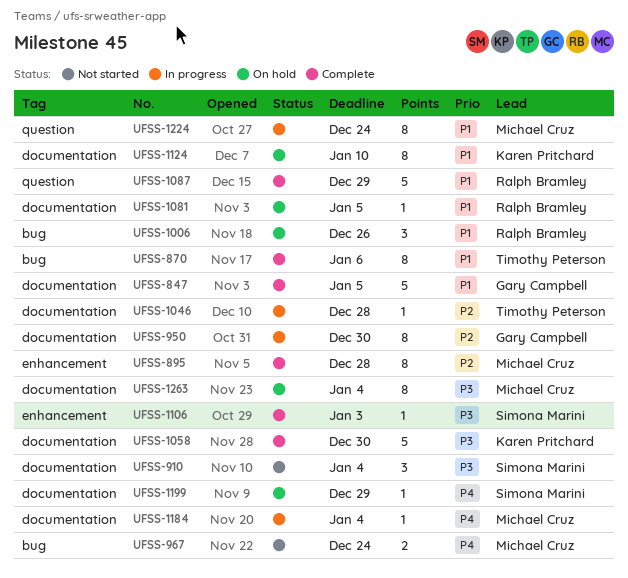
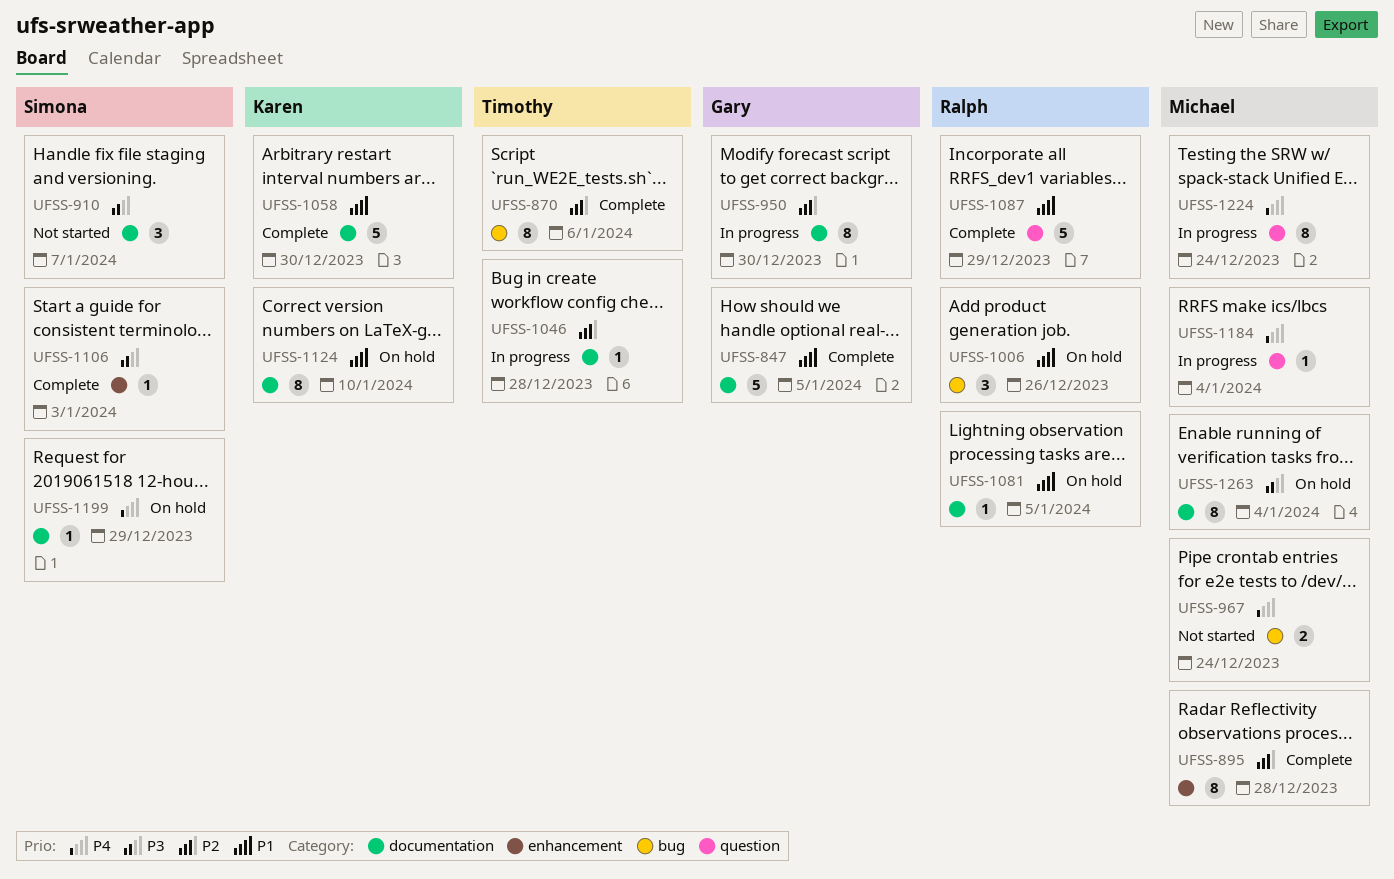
UFSS-870, priority: P1 -> P2
UFSS-910, due: Jan 4 -> Jan 7
UFSS-1058, priority: P3 -> P1
UFSS-1184, label: documentation -> question
UFSS-1224, priority: P1 -> P4

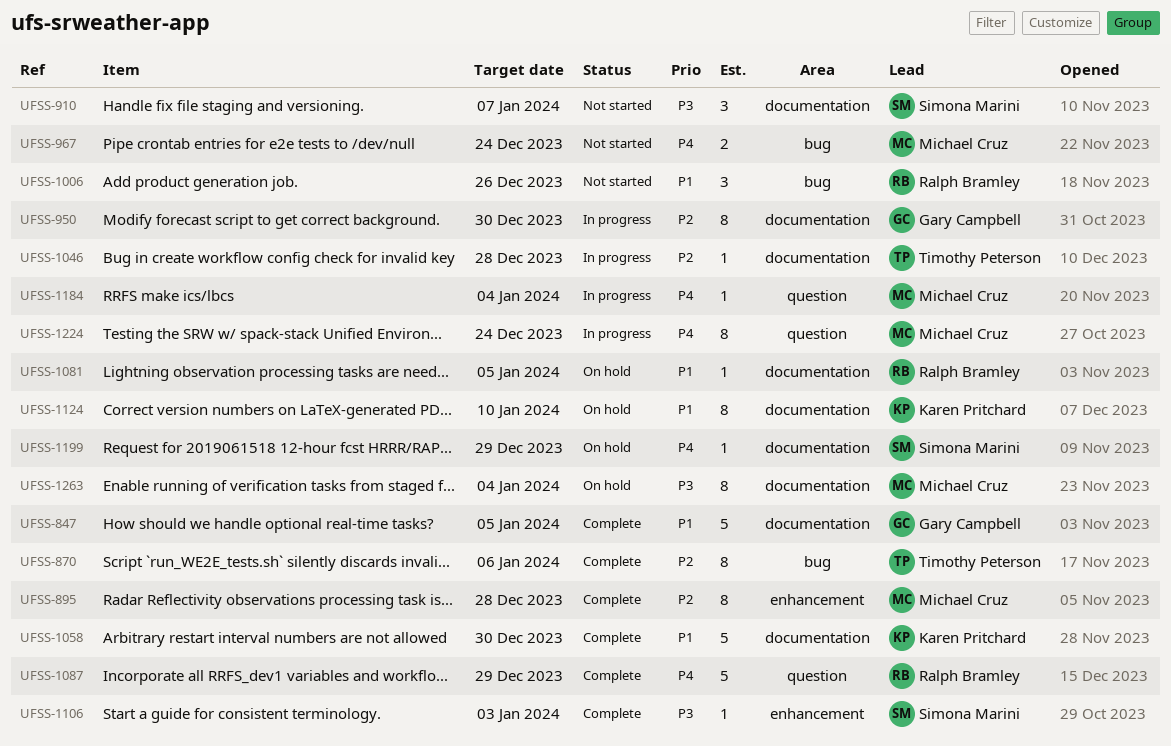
UFSS-1006, status: On hold -> Not started
UFSS-1087, priority: P1 -> P4

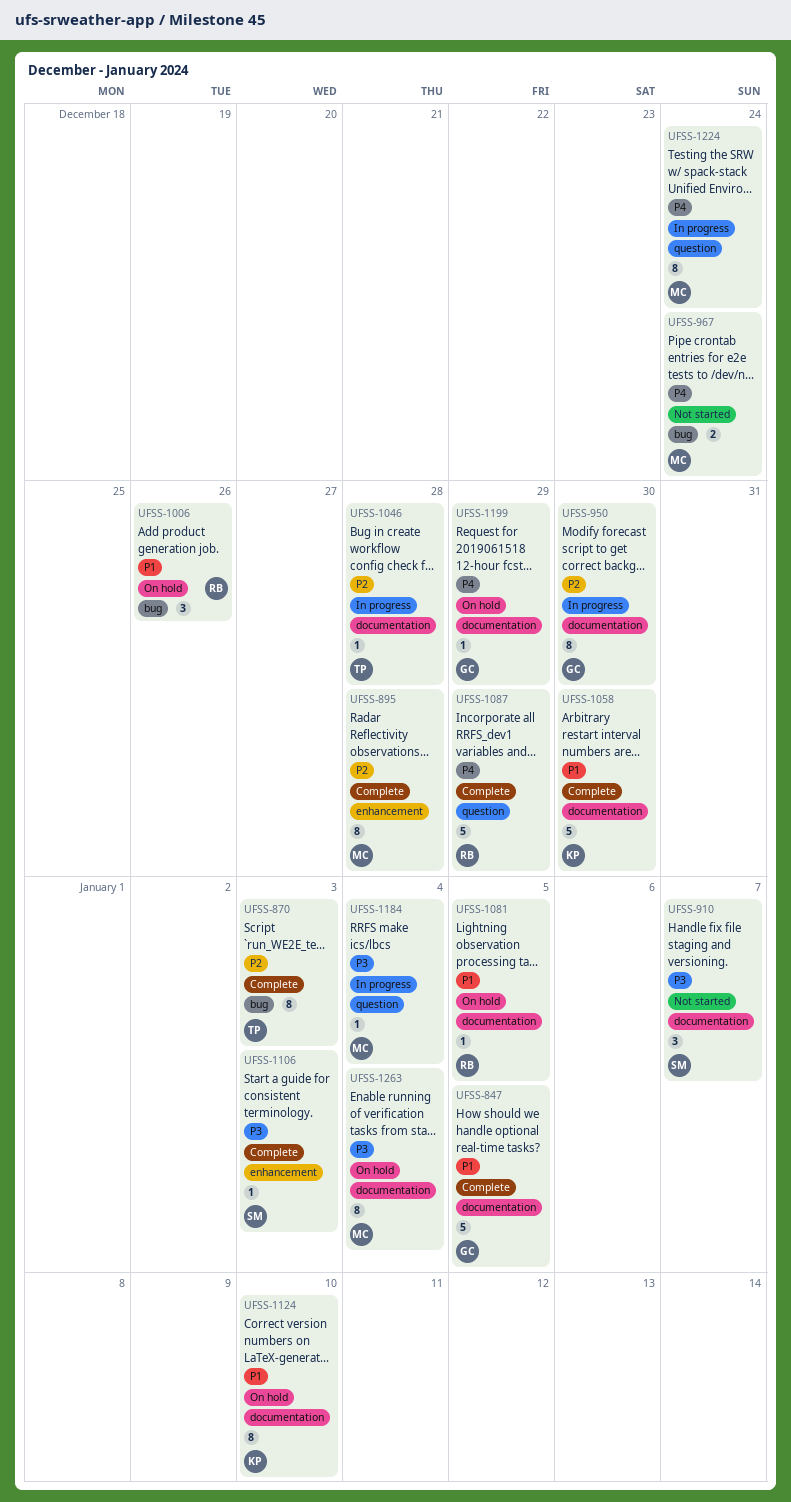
UFSS-870, due: Jan 6 -> Jan 3
UFSS-1006, status: Not started -> On hold
UFSS-1184, priority: P4 -> P3
UFSS-1199, owner: Simona Marini -> Gary Campbell

